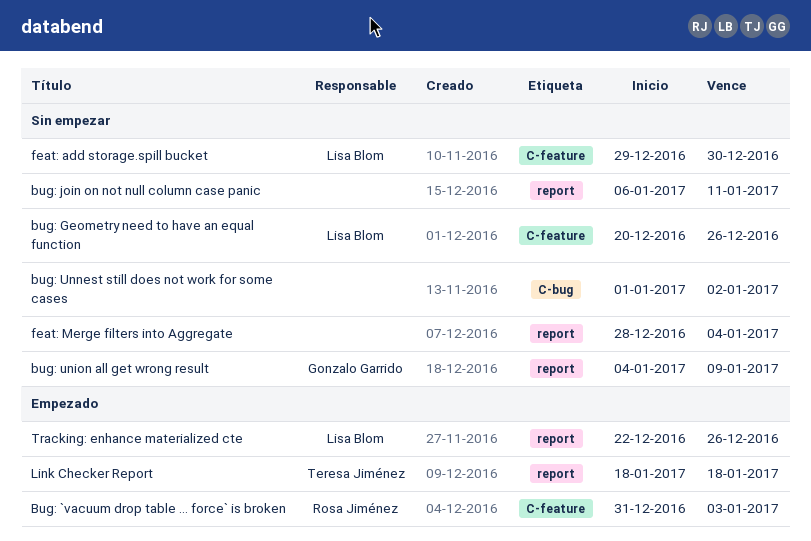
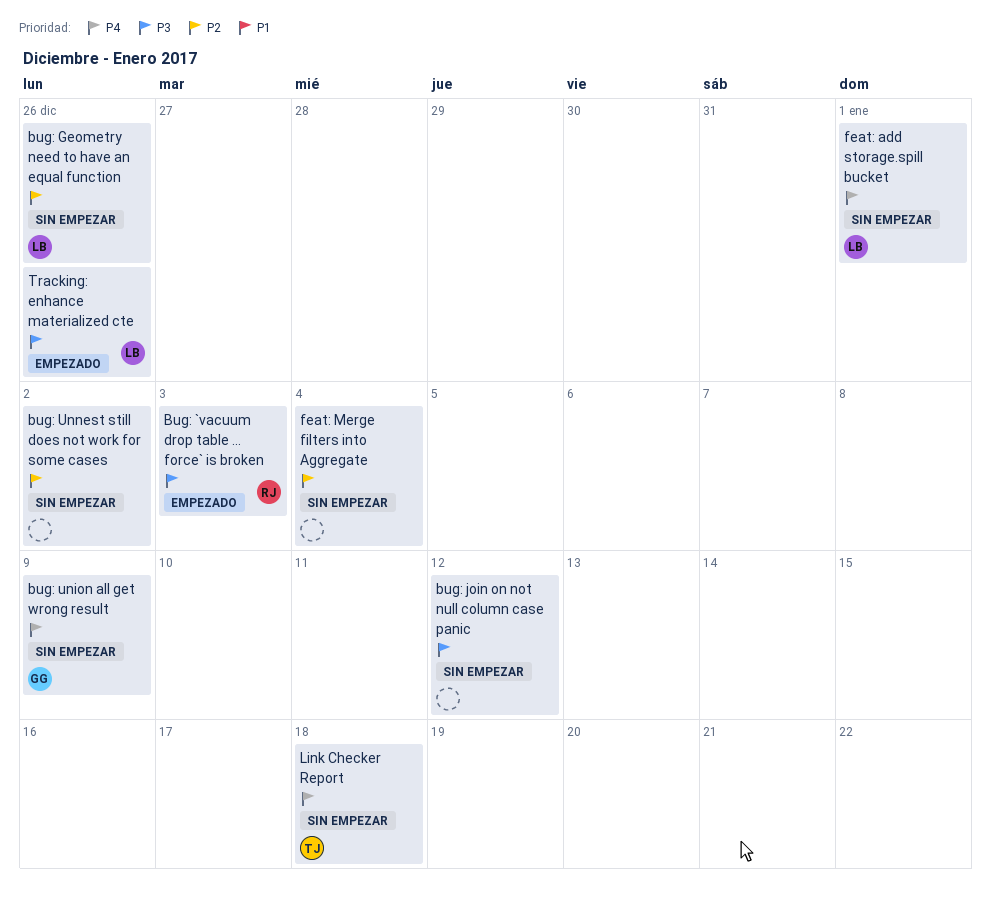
bug: join on not null column case panic, due: Jan 11 -> Jan 12
feat: add storage.spill bucket, due: Dec 30 -> Jan 1
Link Checker Report, status: Empezado -> Sin empezar

